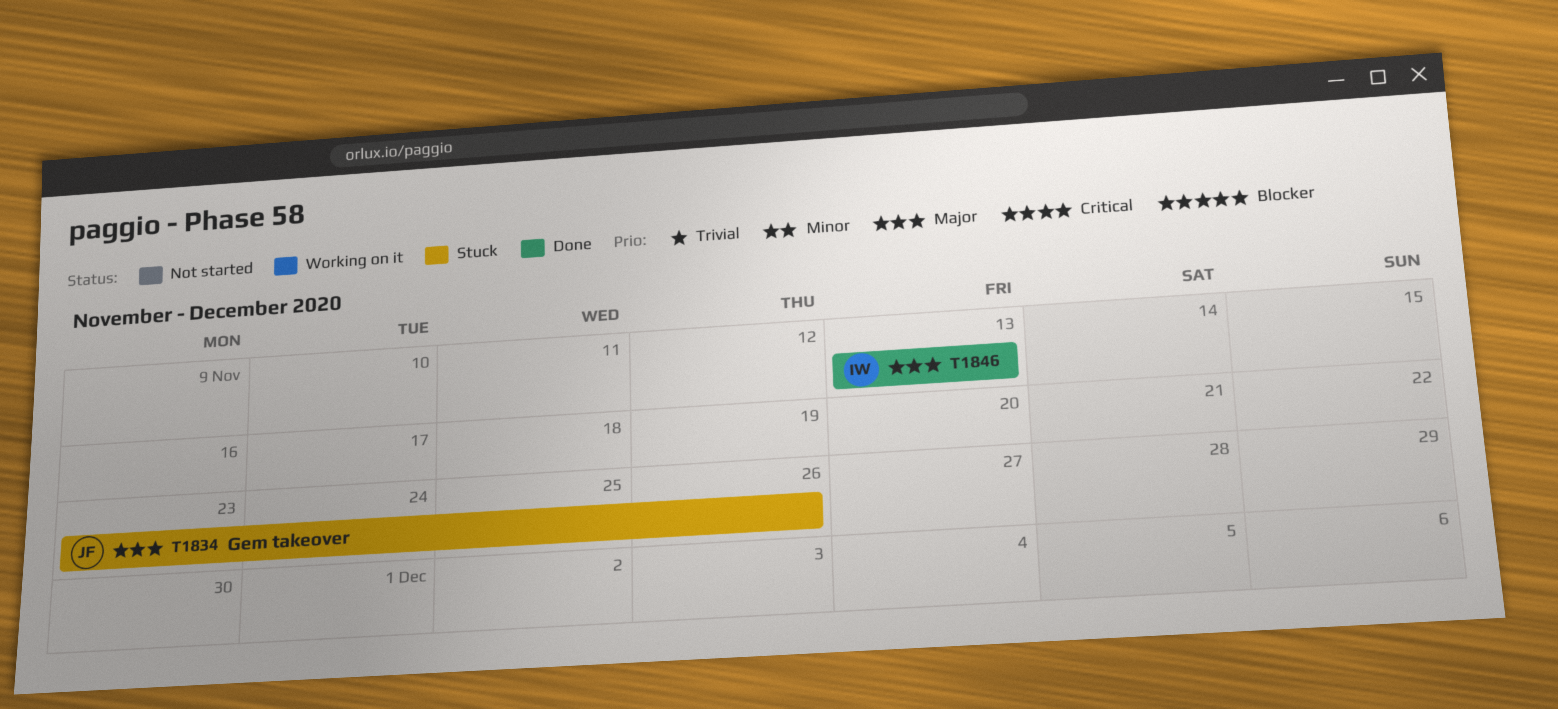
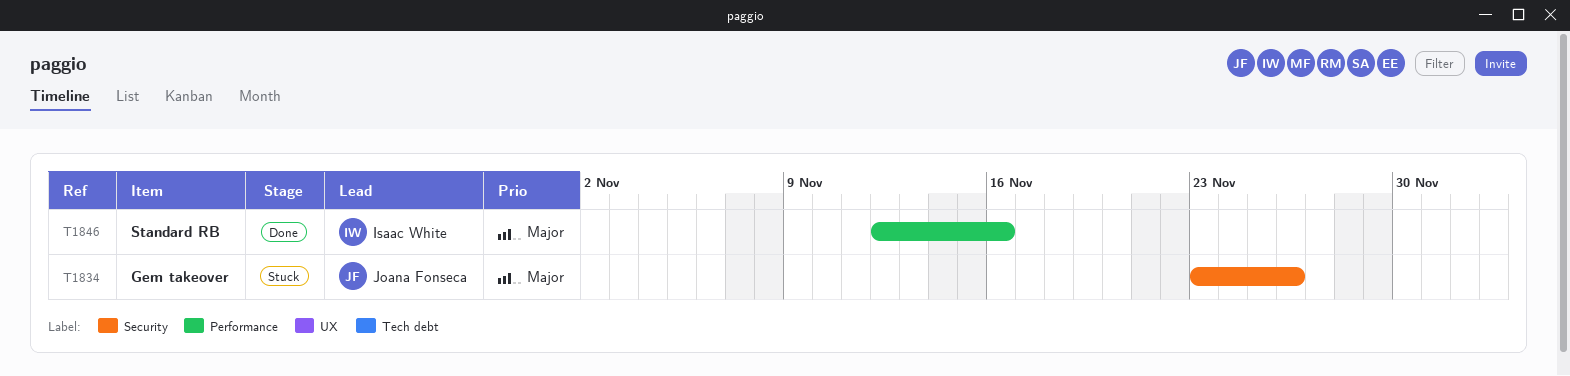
T1846, start: Nov 13 -> Nov 12
T1846, due: Nov 13 -> Nov 16

